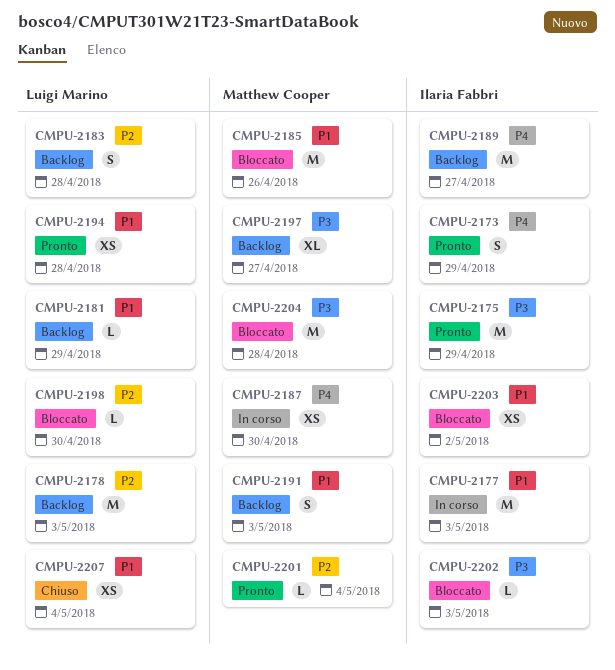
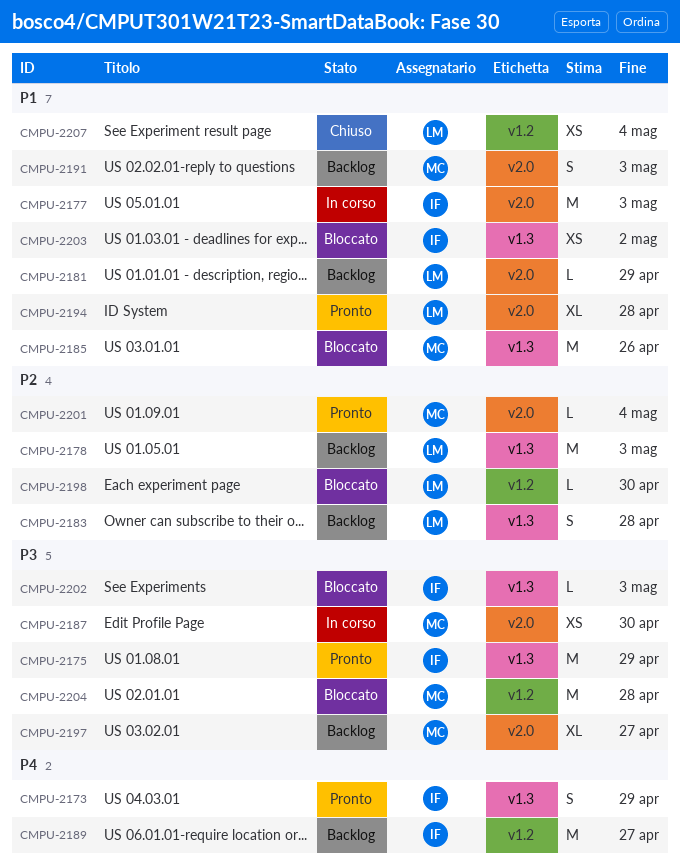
CMPU-2187, priority: P4 -> P3
CMPU-2194, estimate: XS -> XL

